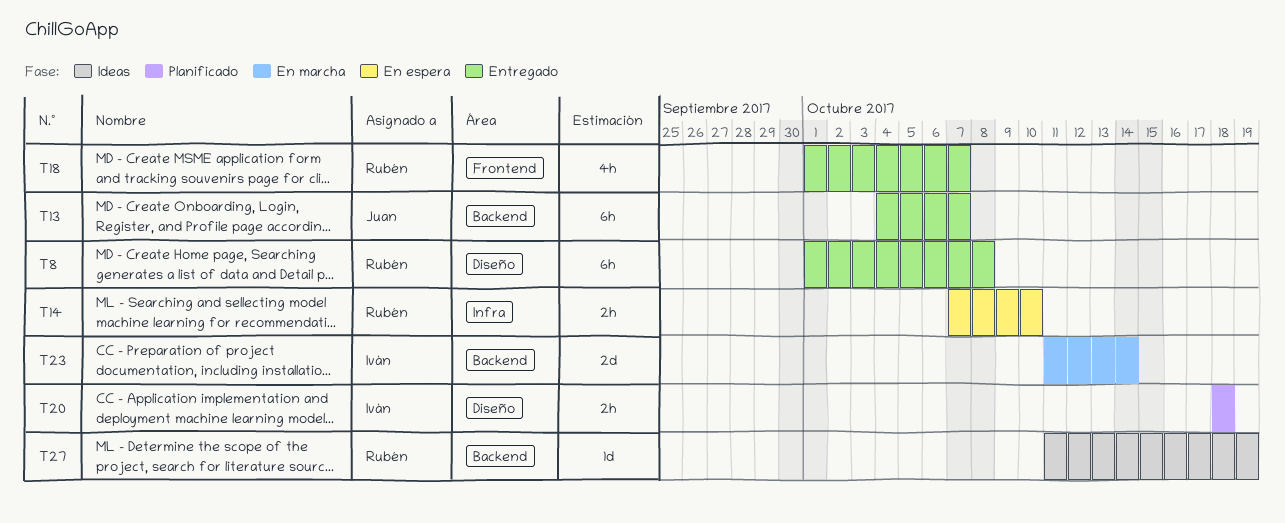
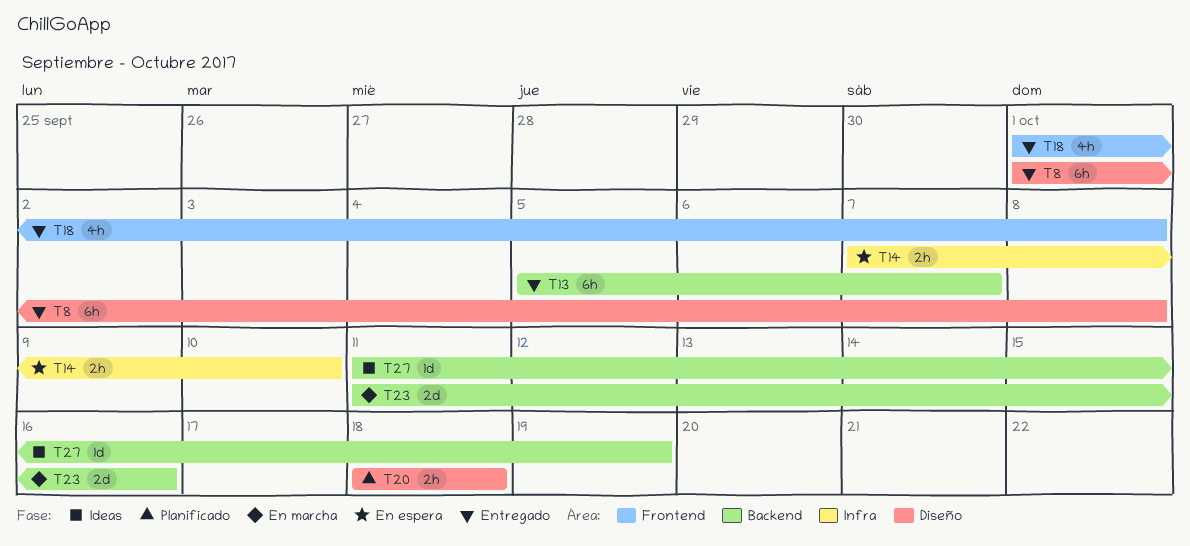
T13, start: Oct 4 -> Oct 5
T18, due: Oct 7 -> Oct 8
T23, due: Oct 14 -> Oct 16

